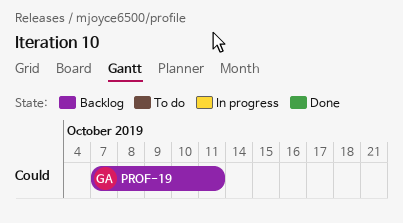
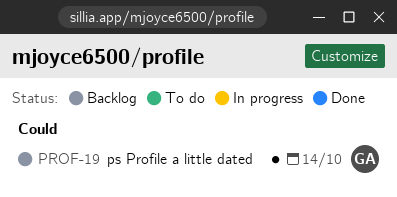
PROF-19, due: Oct 11 -> Oct 14

